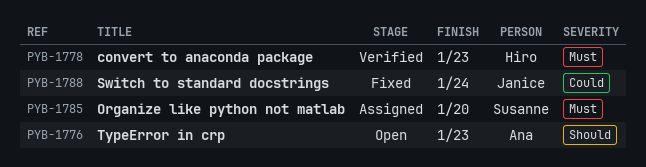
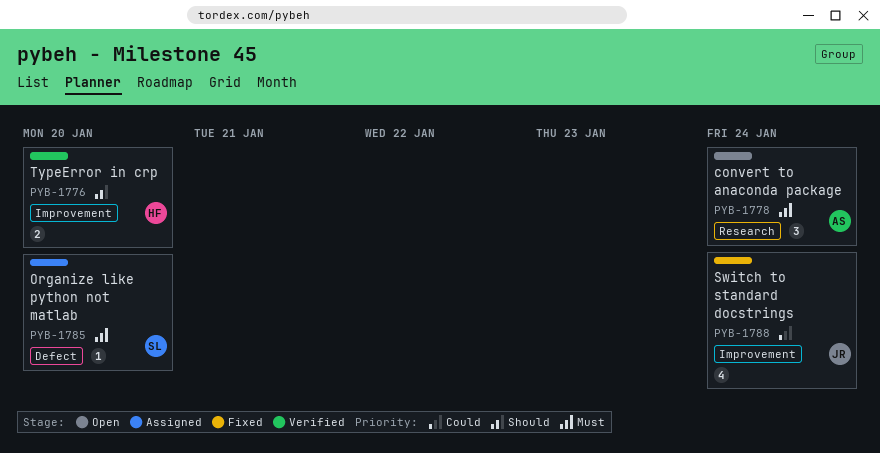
PYB-1776, status: Open -> Verified
PYB-1776, owner: Ana -> Hiro
PYB-1776, due: Jan 23 -> Jan 20
PYB-1778, status: Verified -> Open
PYB-1778, owner: Hiro -> Ana
PYB-1778, due: Jan 23 -> Jan 24

